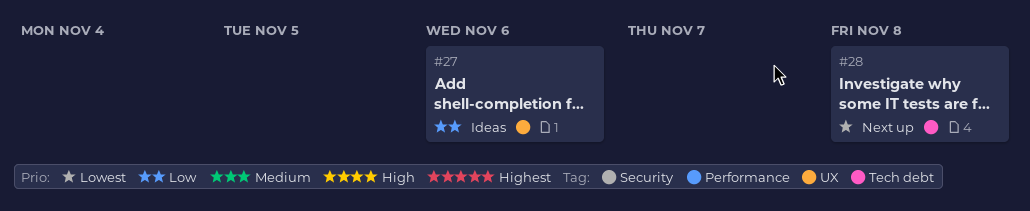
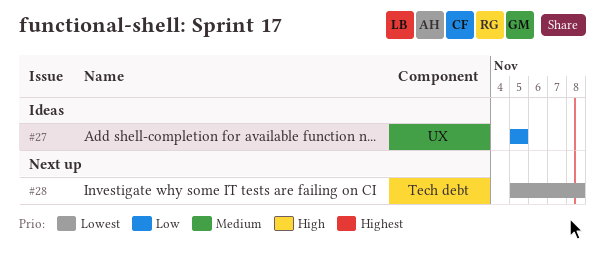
#27, due: Nov 6 -> Nov 5

